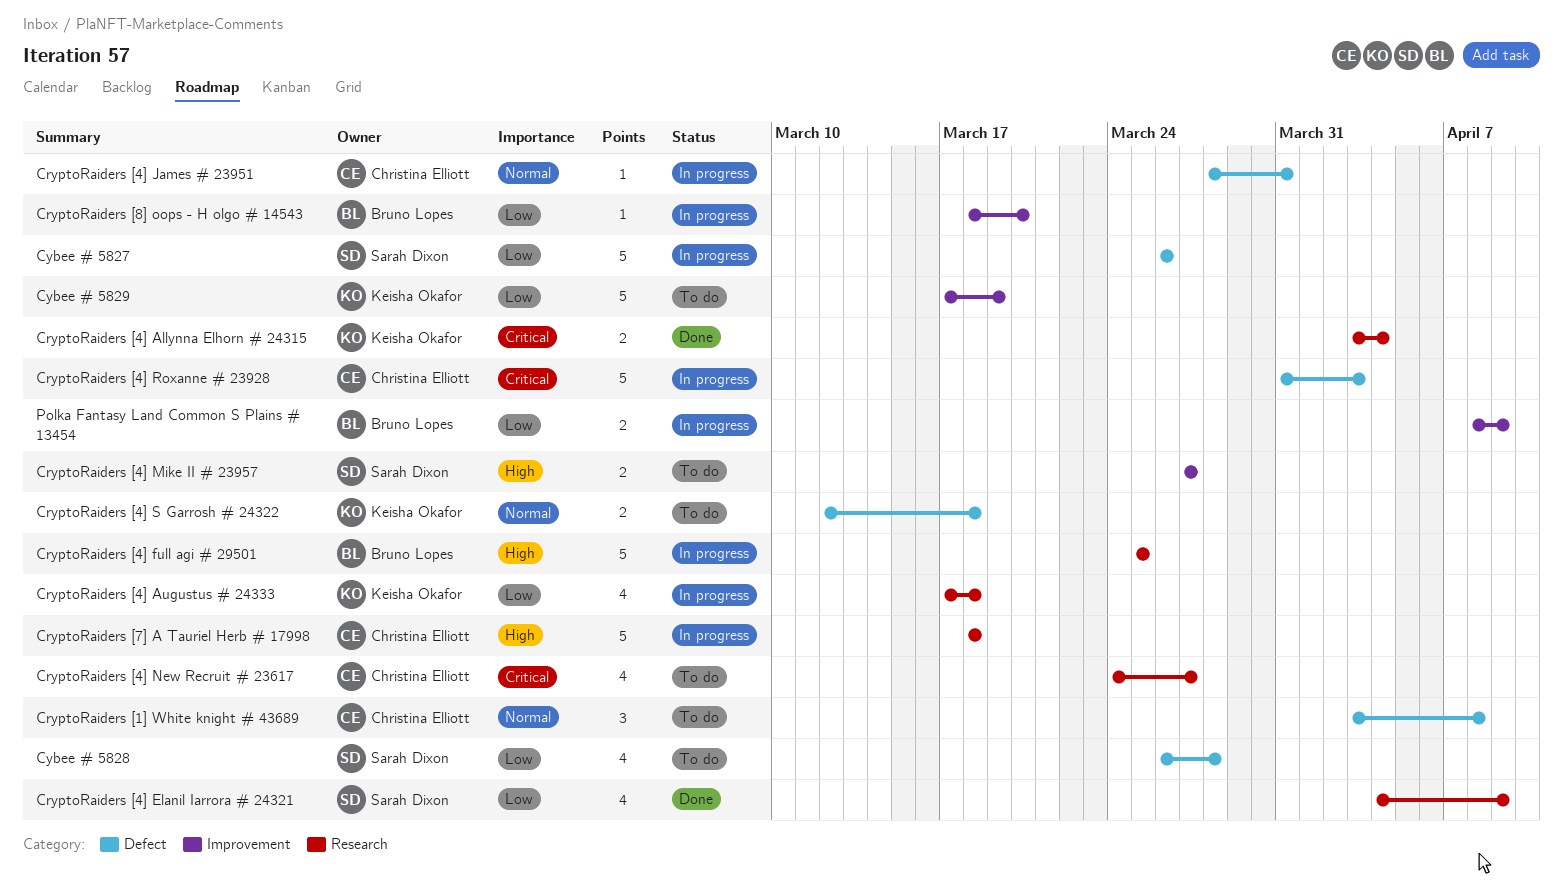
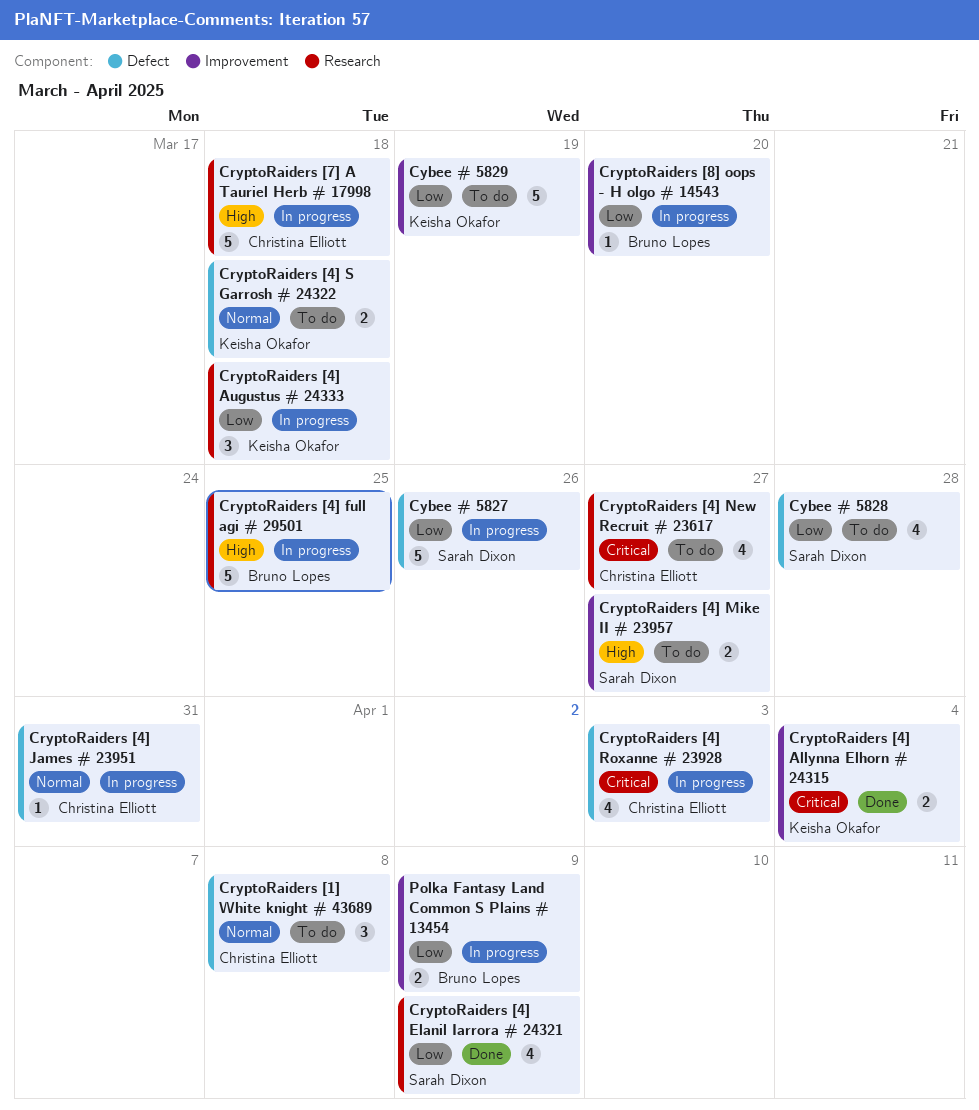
CryptoRaiders [4] Allynna Elhorn # 24315, label: Research -> Improvement
CryptoRaiders [4] Augustus # 24333, estimate: 4 -> 3
CryptoRaiders [4] Roxanne # 23928, estimate: 5 -> 4

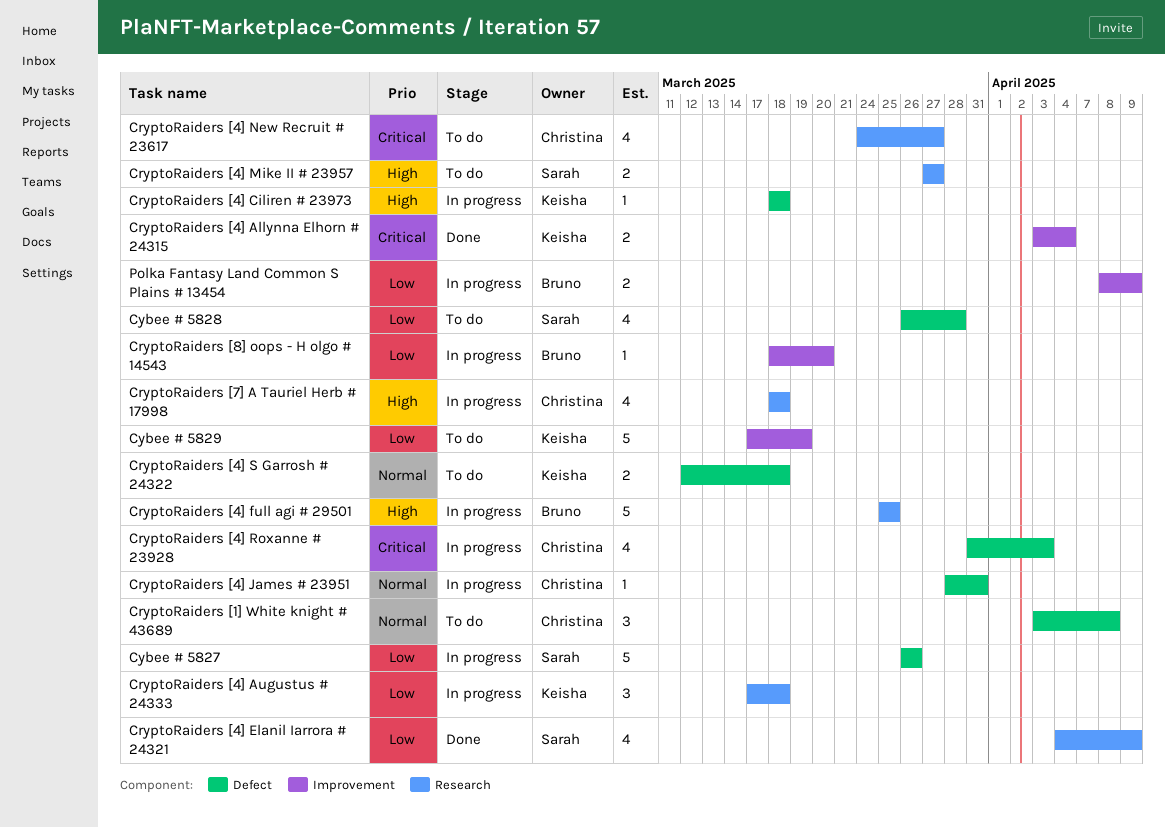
CryptoRaiders [4] Ciliren # 23973: none -> present
CryptoRaiders [4] Mike II # 23957, label: Improvement -> Research
CryptoRaiders [7] A Tauriel Herb # 17998, estimate: 5 -> 4

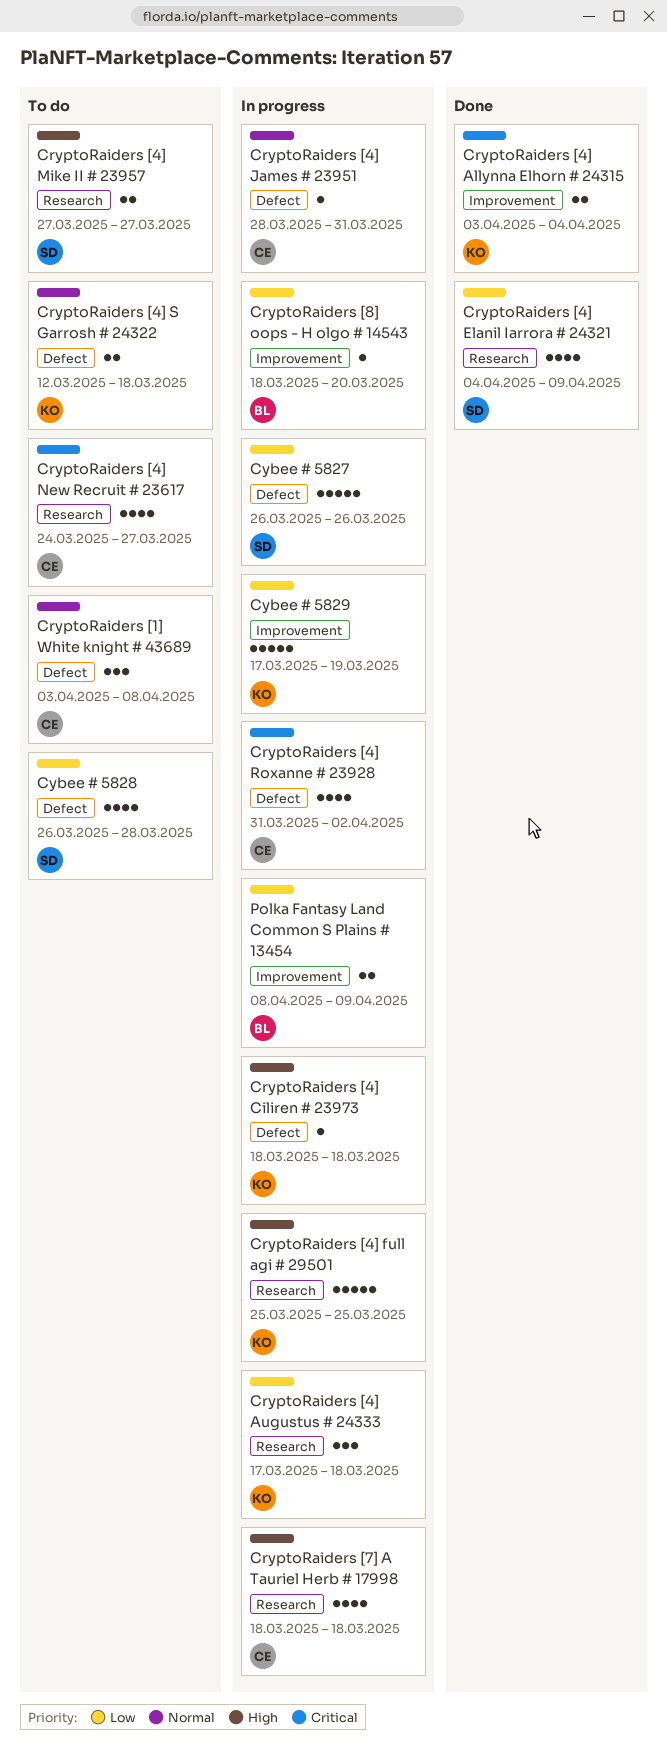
CryptoRaiders [4] full agi # 29501, owner: Bruno -> Keisha
CryptoRaiders [4] Roxanne # 23928, due: Apr 3 -> Apr 2
Cybee # 5829, status: To do -> In progress

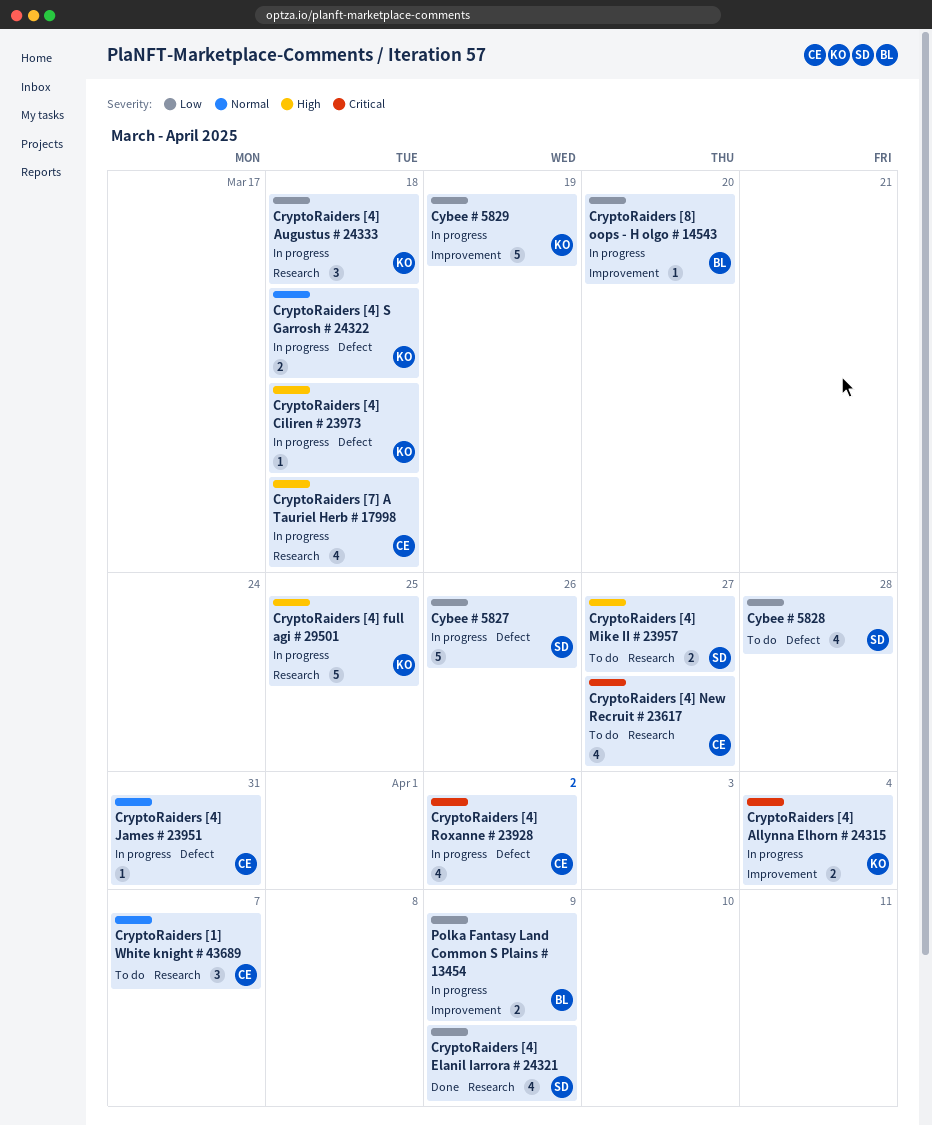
CryptoRaiders [1] White knight # 43689, label: Defect -> Research
CryptoRaiders [1] White knight # 43689, due: Apr 8 -> Apr 7
CryptoRaiders [4] Allynna Elhorn # 24315, status: Done -> In progress
CryptoRaiders [4] S Garrosh # 24322, status: To do -> In progress

